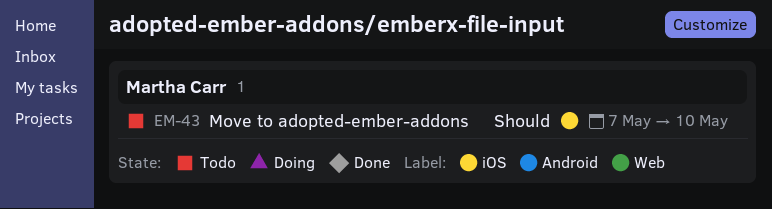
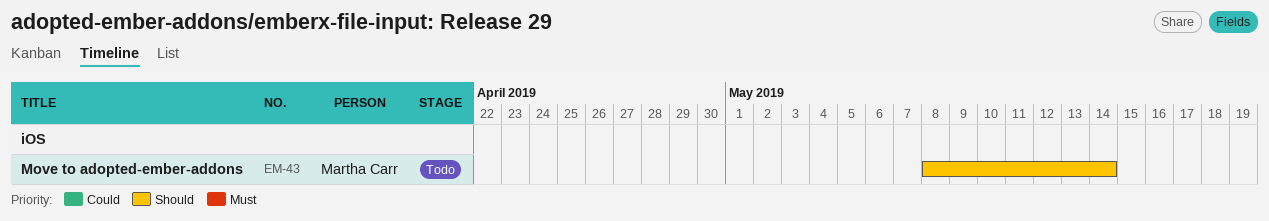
EM-43, start: May 7 -> May 8
EM-43, due: May 10 -> May 14

